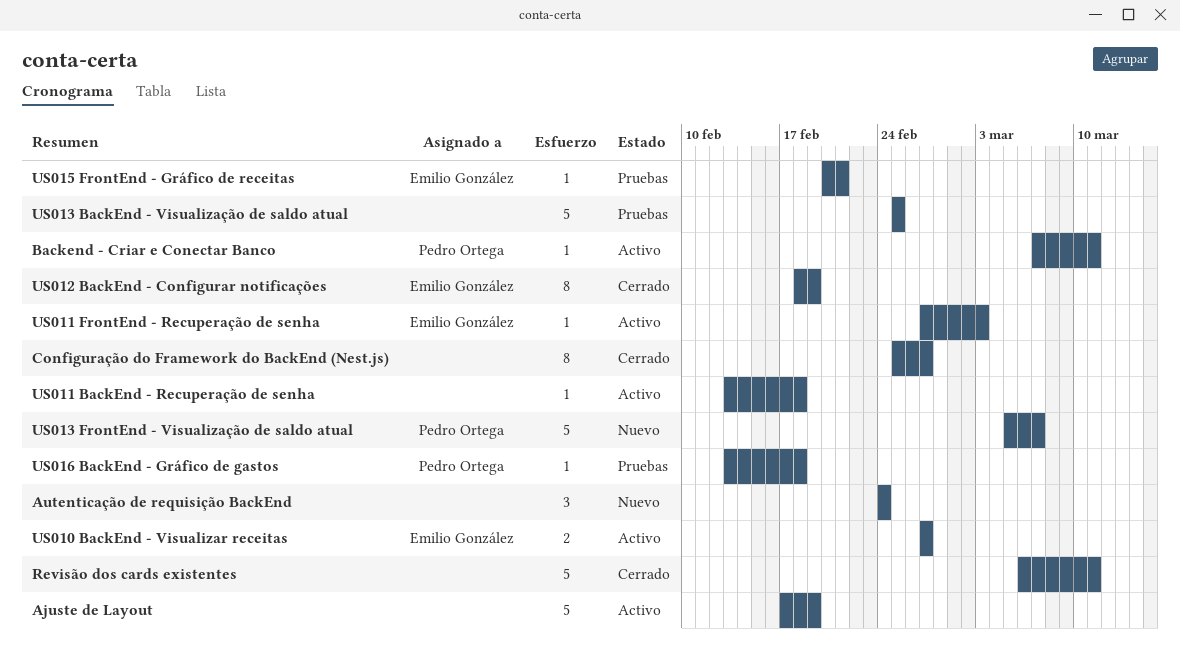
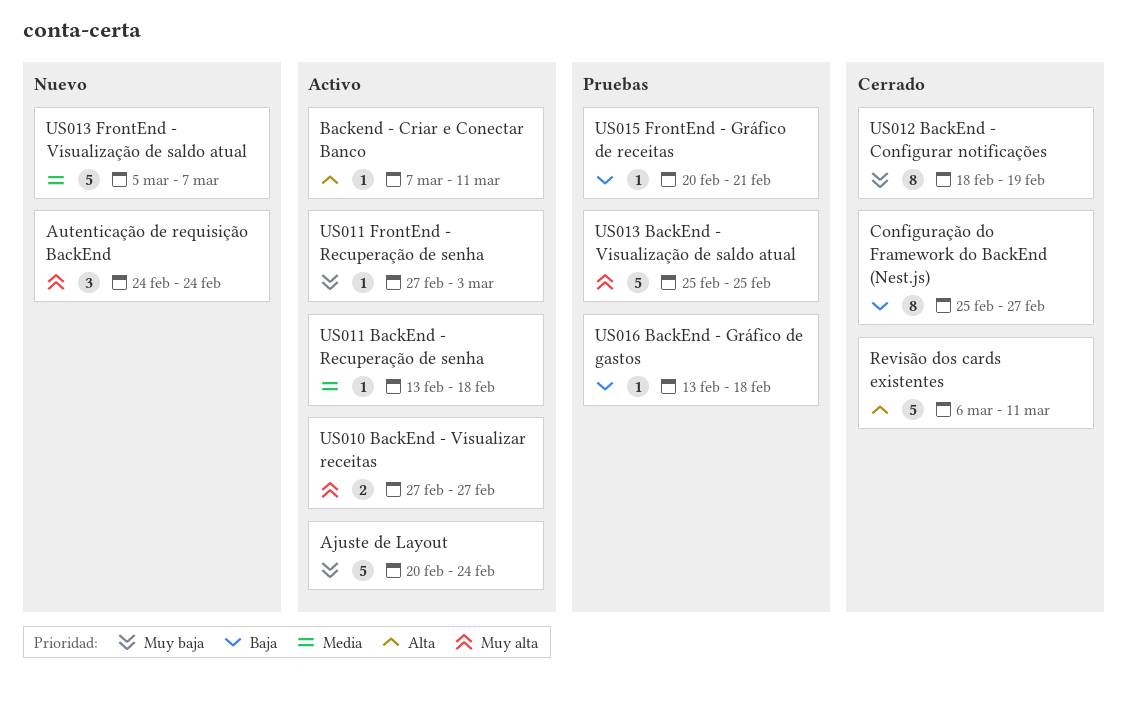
Ajuste de Layout, start: Feb 17 -> Feb 20
Ajuste de Layout, due: Feb 19 -> Feb 24

